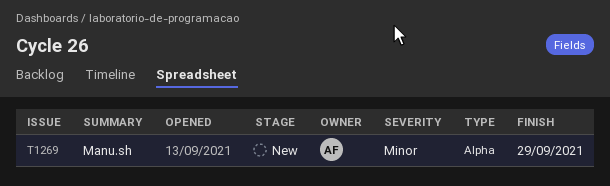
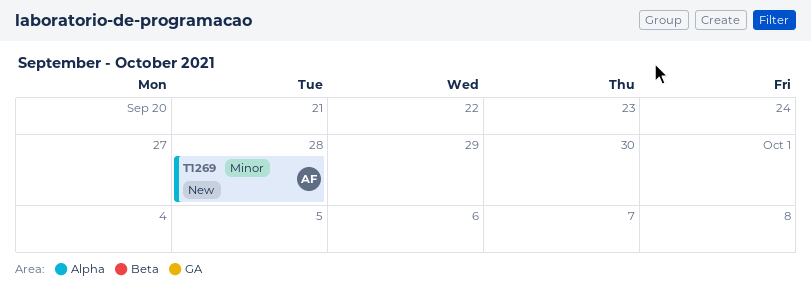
T1269, due: Sep 29 -> Sep 28

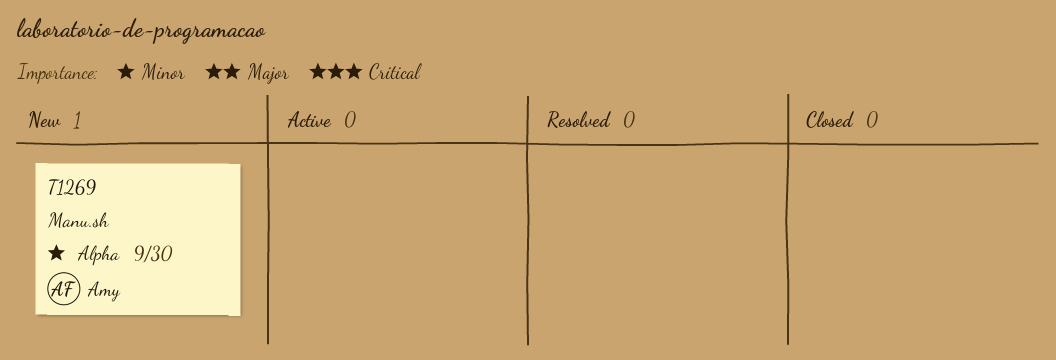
T1269, due: Sep 28 -> Sep 30

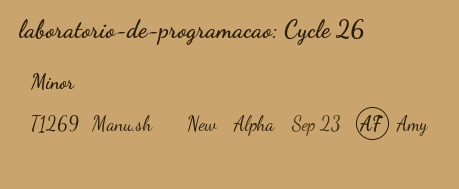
T1269, due: Sep 30 -> Sep 23

